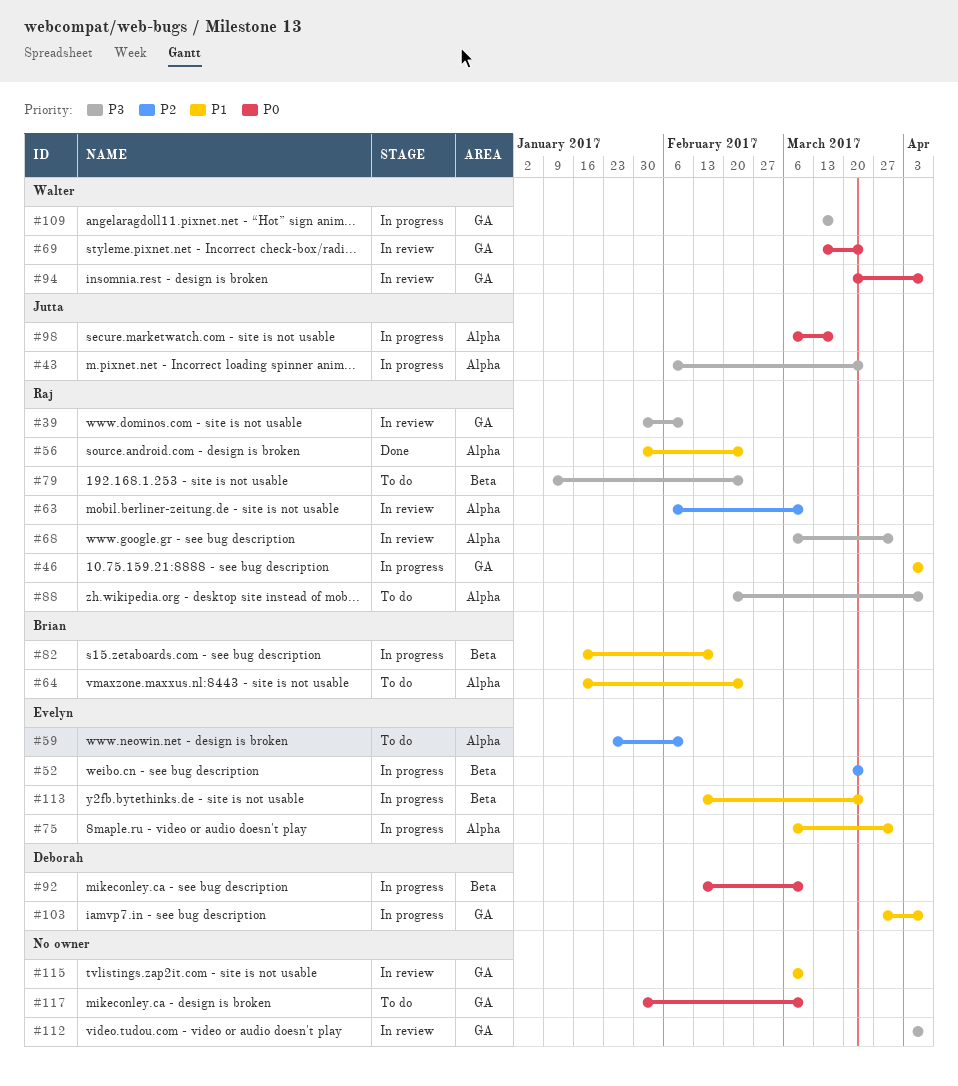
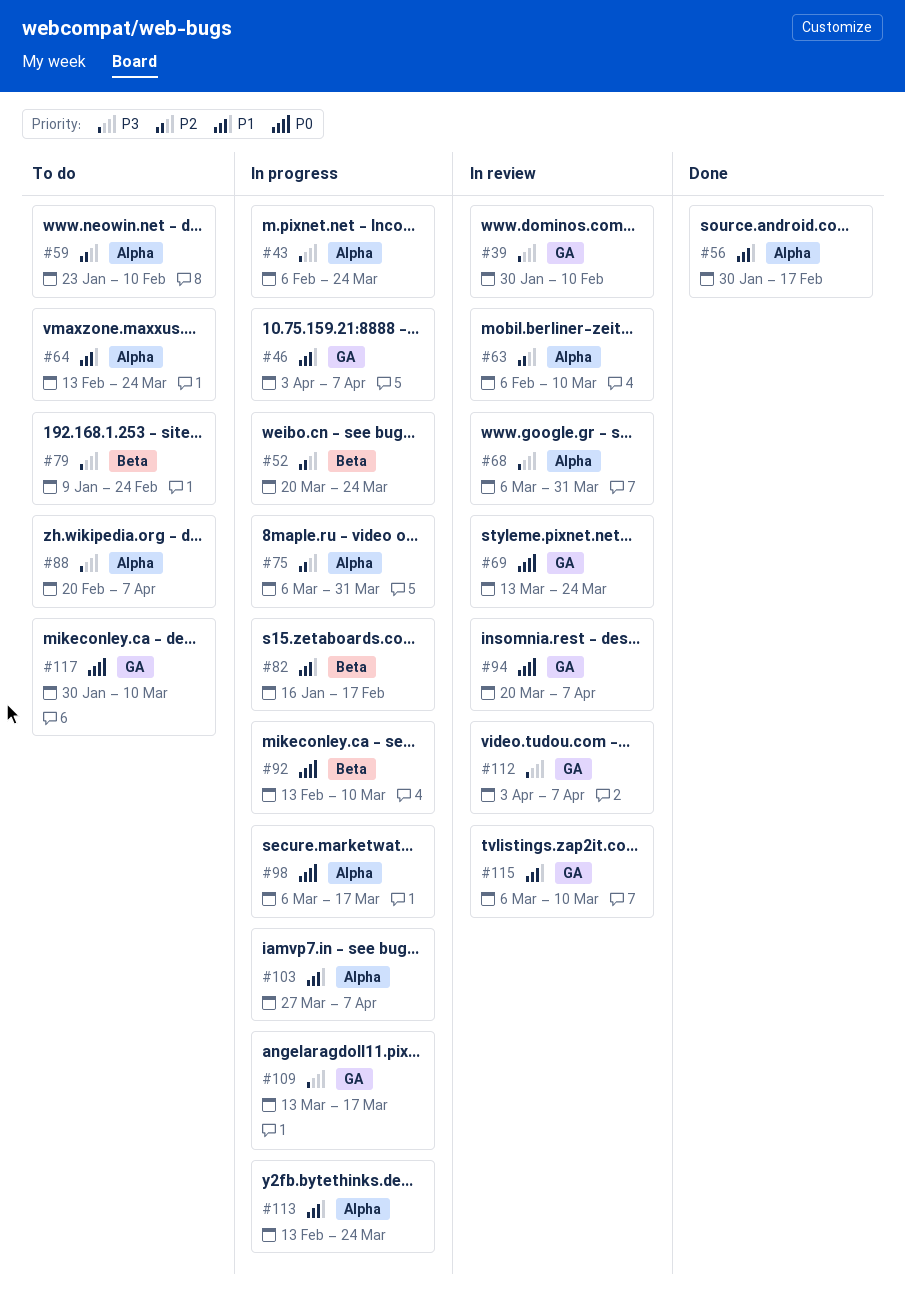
#56, due: Feb 24 -> Feb 17
#64, start: Jan 16 -> Feb 13
#64, due: Feb 24 -> Mar 24
#75, priority: P1 -> P2
#103, label: GA -> Alpha
#113, label: Beta -> Alpha

